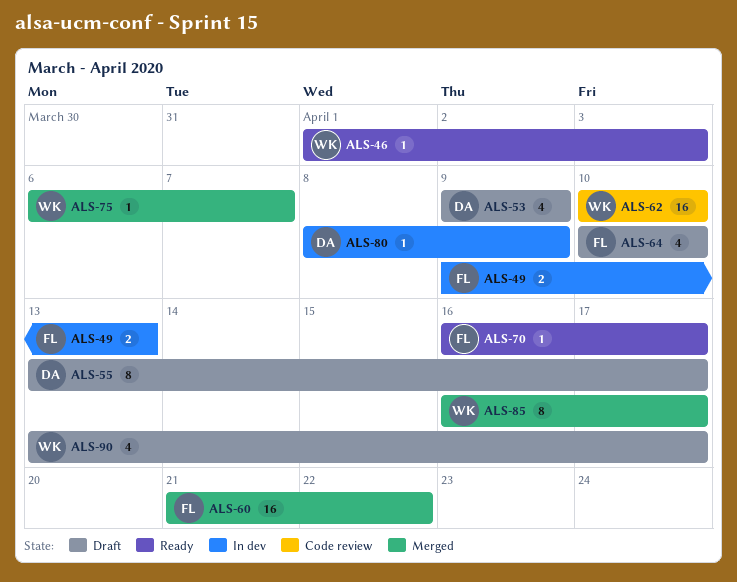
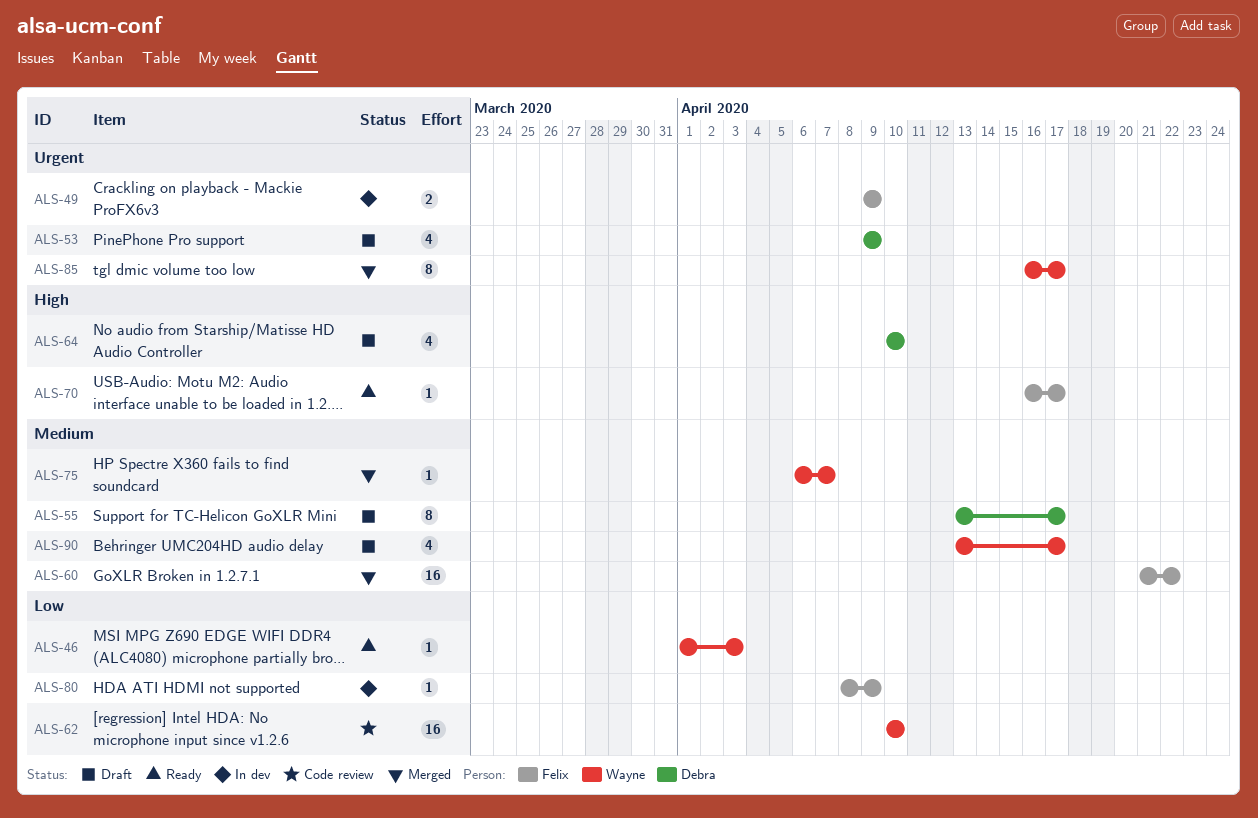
ALS-49, due: Apr 13 -> Apr 9
ALS-64, owner: Felix -> Debra
ALS-80, owner: Debra -> Felix

